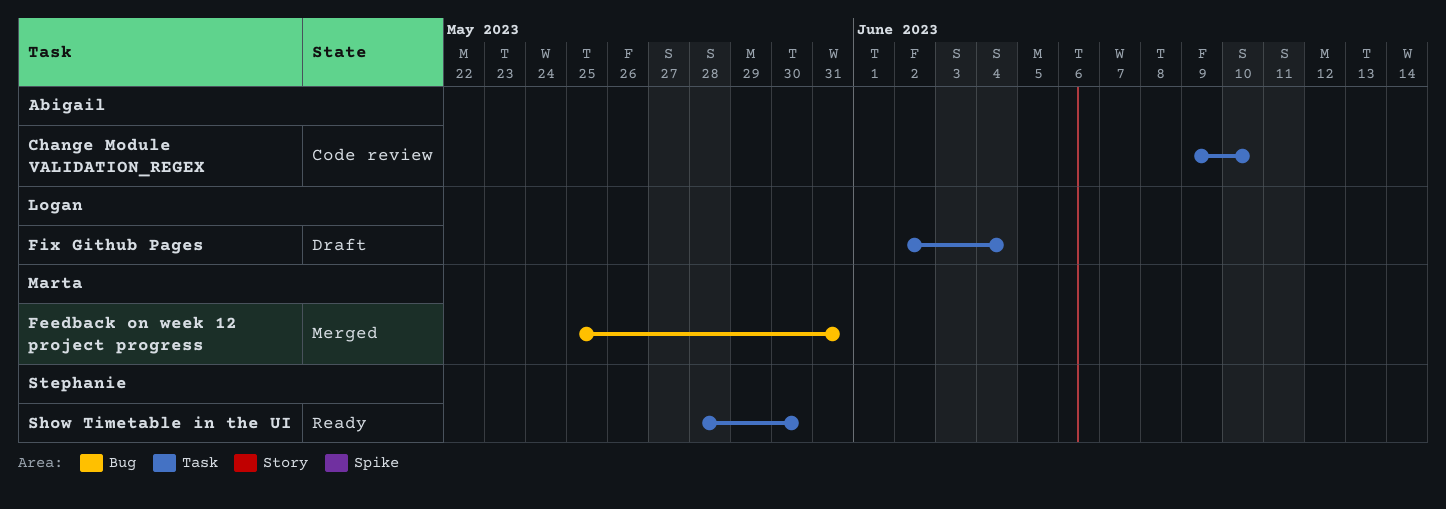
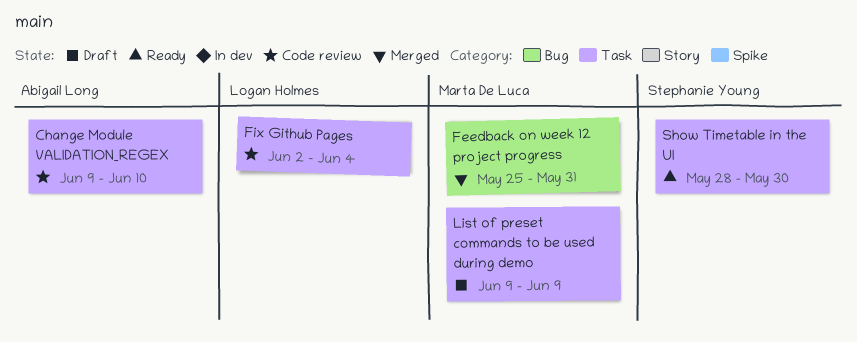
Fix Github Pages, status: Draft -> Code review
List of preset commands to be used during demo: none -> present

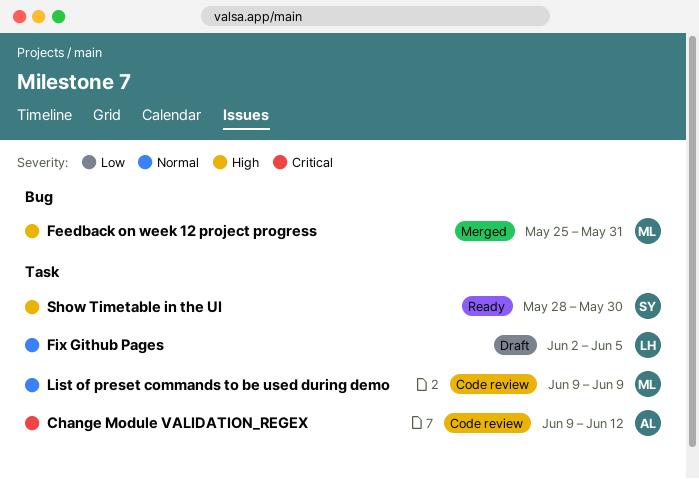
Change Module VALIDATION_REGEX, due: Jun 10 -> Jun 12
Fix Github Pages, status: Code review -> Draft
Fix Github Pages, due: Jun 4 -> Jun 5
List of preset commands to be used during demo, status: Draft -> Code review

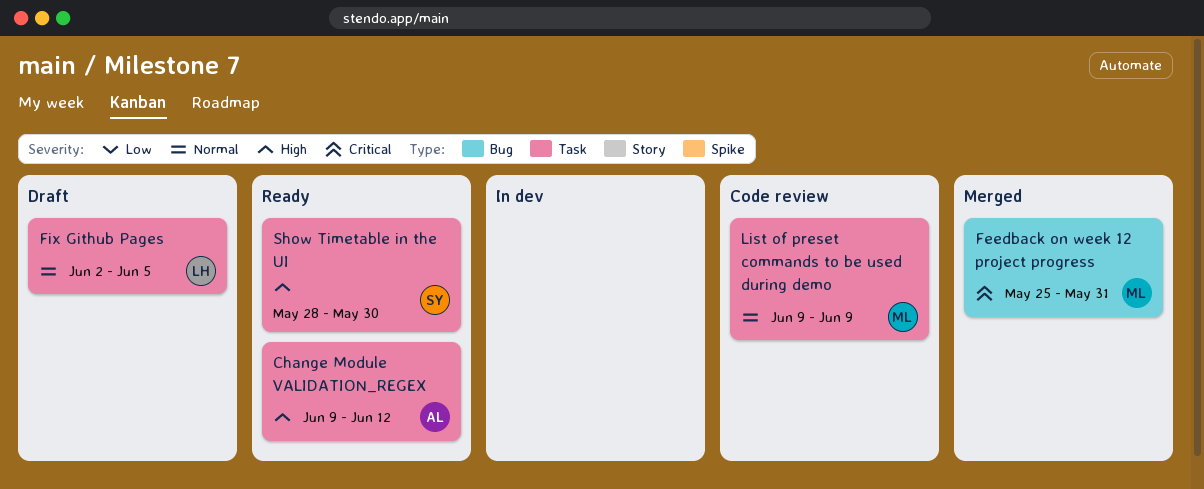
Change Module VALIDATION_REGEX, status: Code review -> Ready
Change Module VALIDATION_REGEX, priority: Critical -> High
Feedback on week 12 project progress, priority: High -> Critical

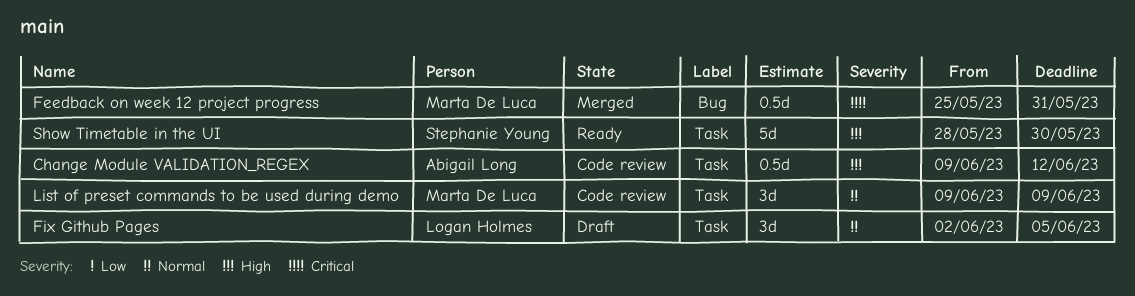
Change Module VALIDATION_REGEX, status: Ready -> Code review

